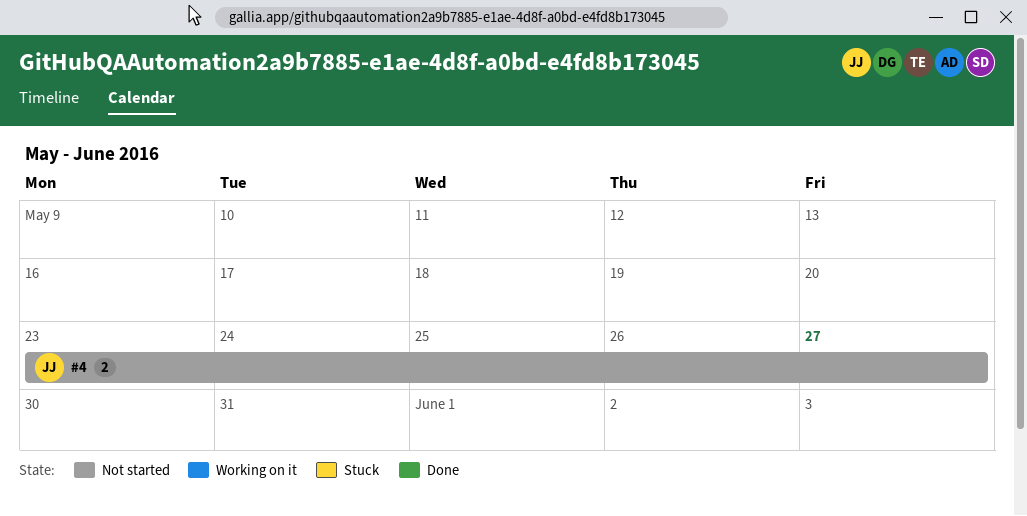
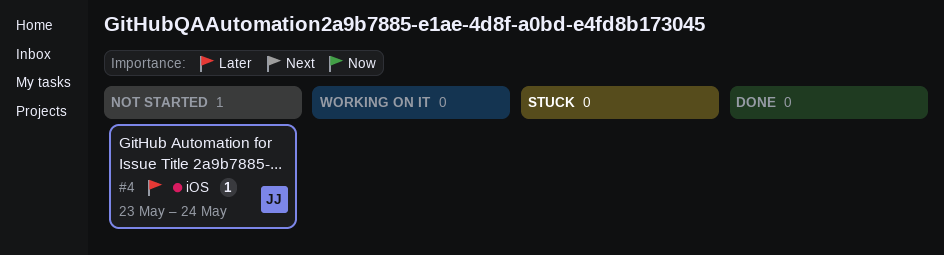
#4, estimate: 2 -> 1
#4, due: May 27 -> May 24

